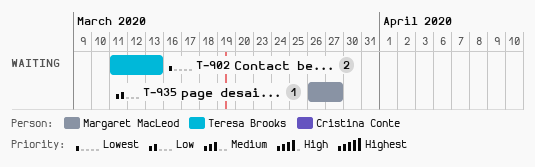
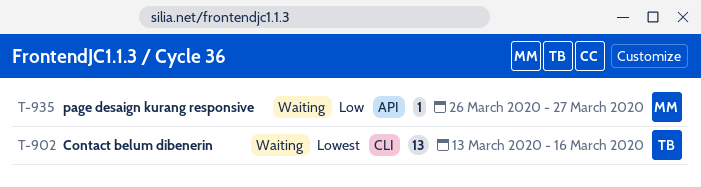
T-902, estimate: 2 -> 13
T-902, start: Mar 11 -> Mar 13
T-902, due: Mar 13 -> Mar 16

